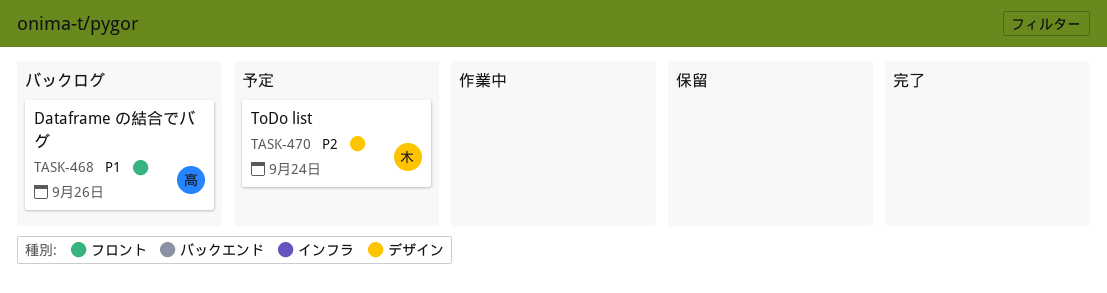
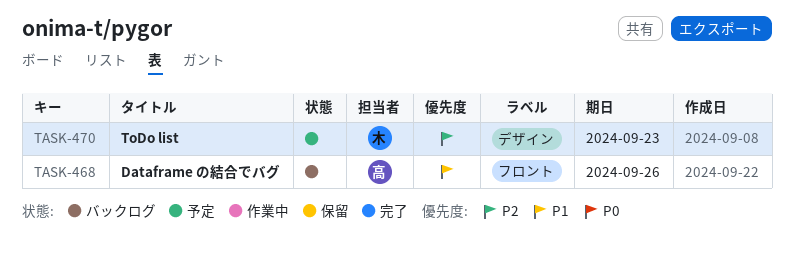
TASK-470, due: Sep 24 -> Sep 23

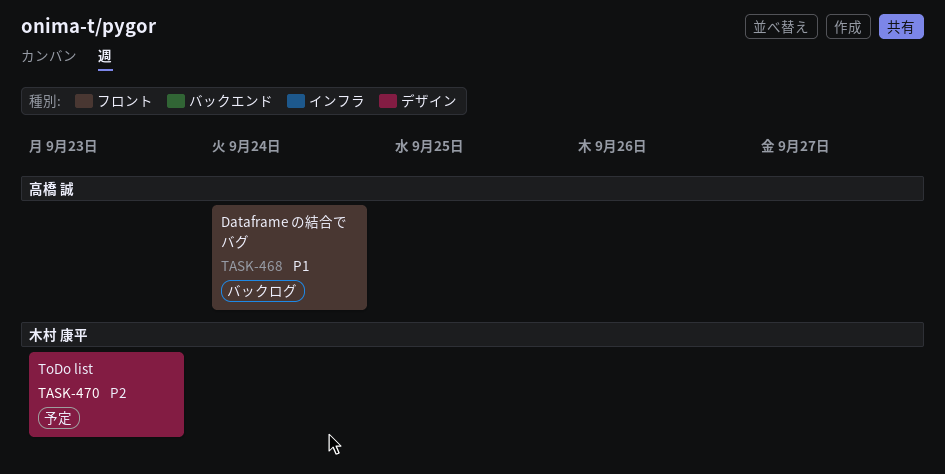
TASK-468, due: Sep 26 -> Sep 24

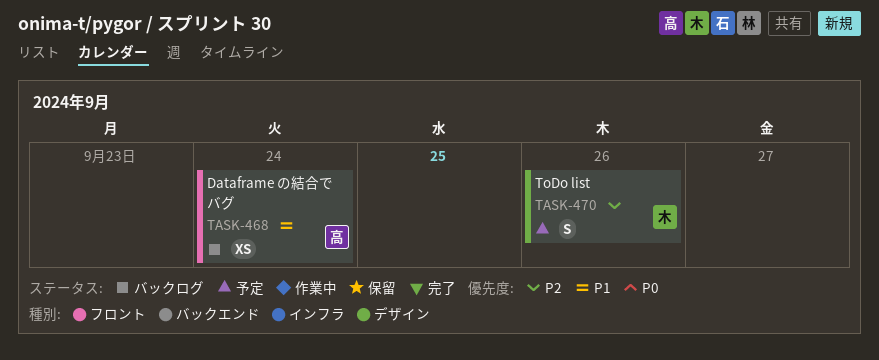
TASK-470, due: Sep 23 -> Sep 26

